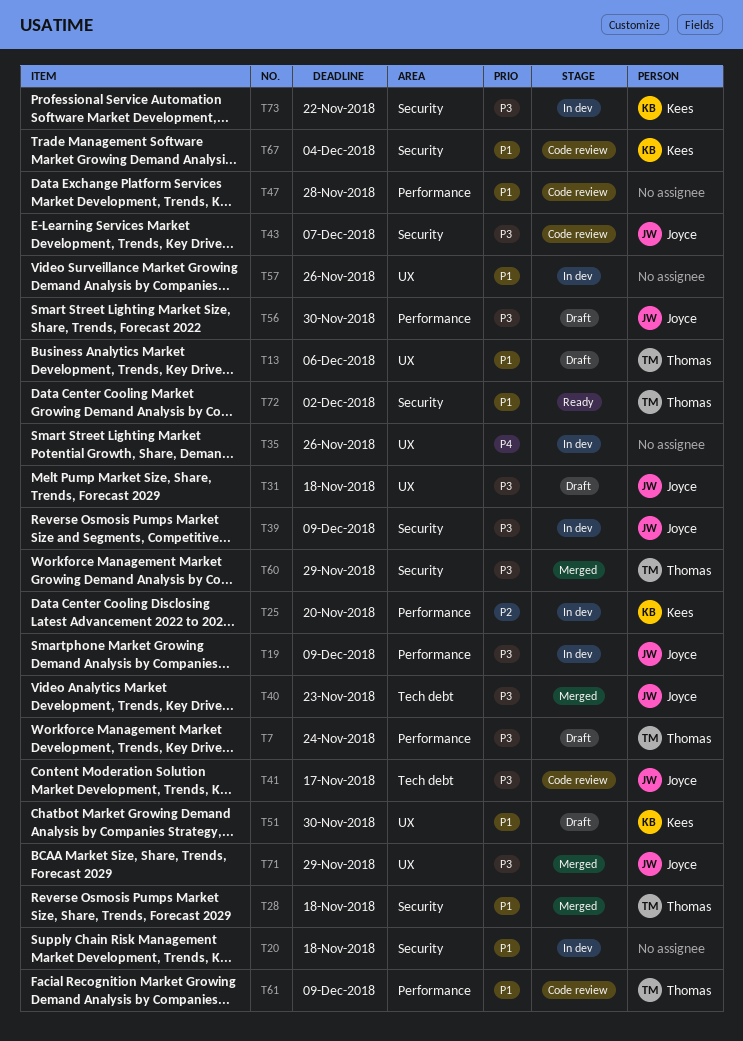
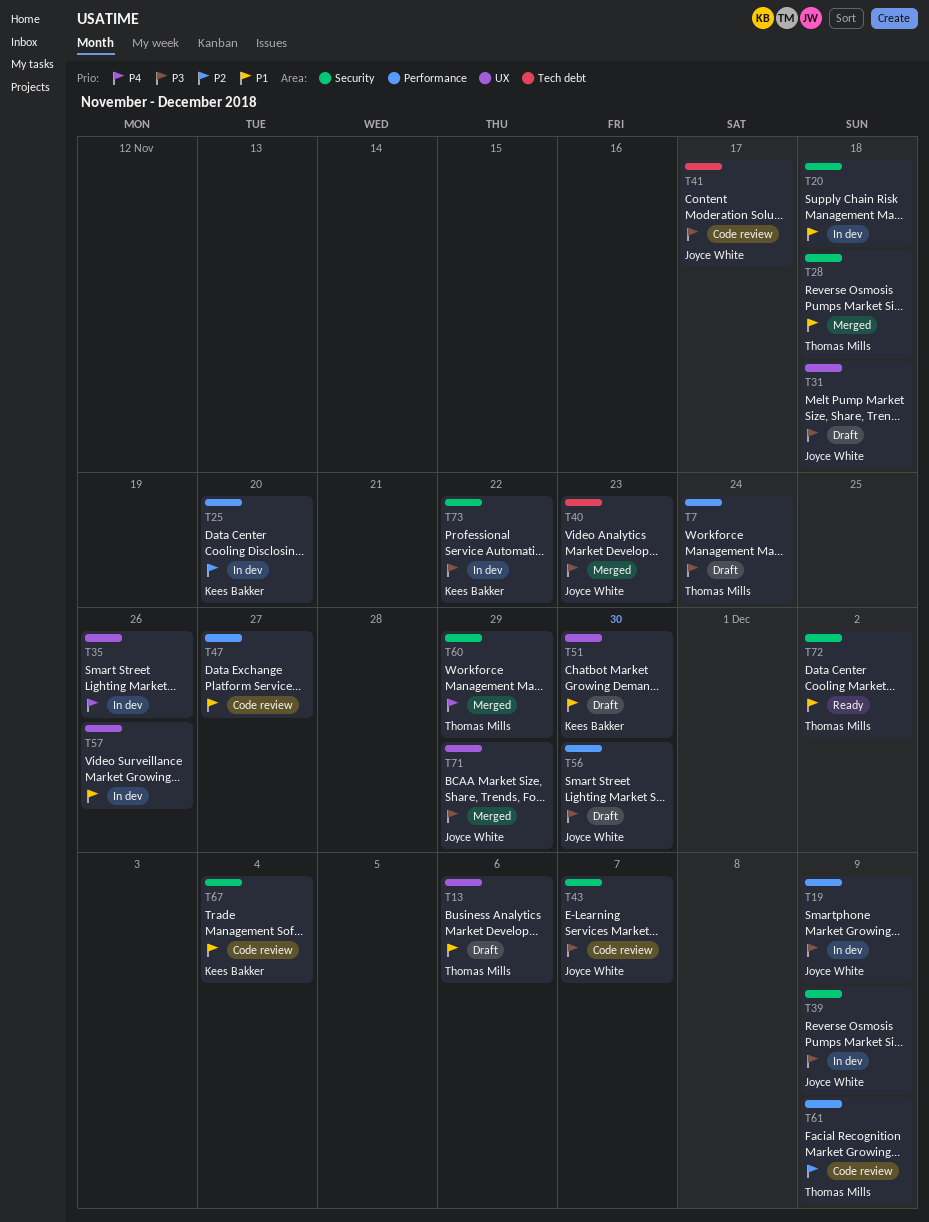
T47, due: Nov 28 -> Nov 27
T60, priority: P3 -> P4
T61, priority: P1 -> P2

